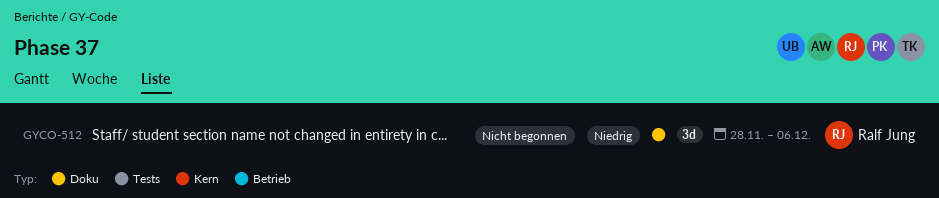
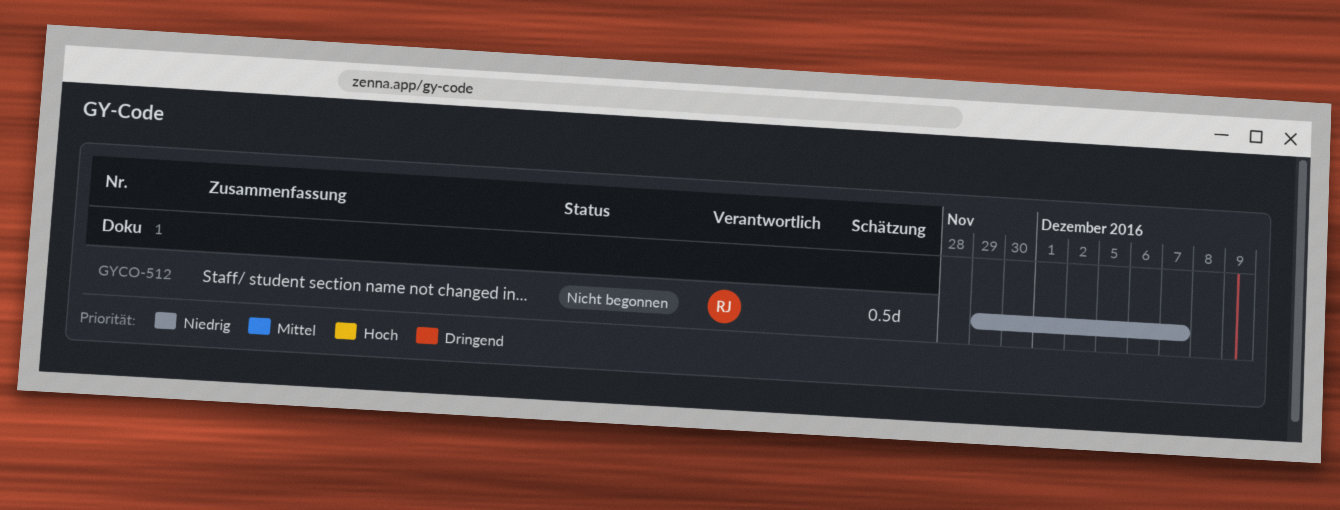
GYCO-512, estimate: 3d -> 0.5d
GYCO-512, start: Nov 28 -> Nov 29
GYCO-512, due: Dec 6 -> Dec 7

